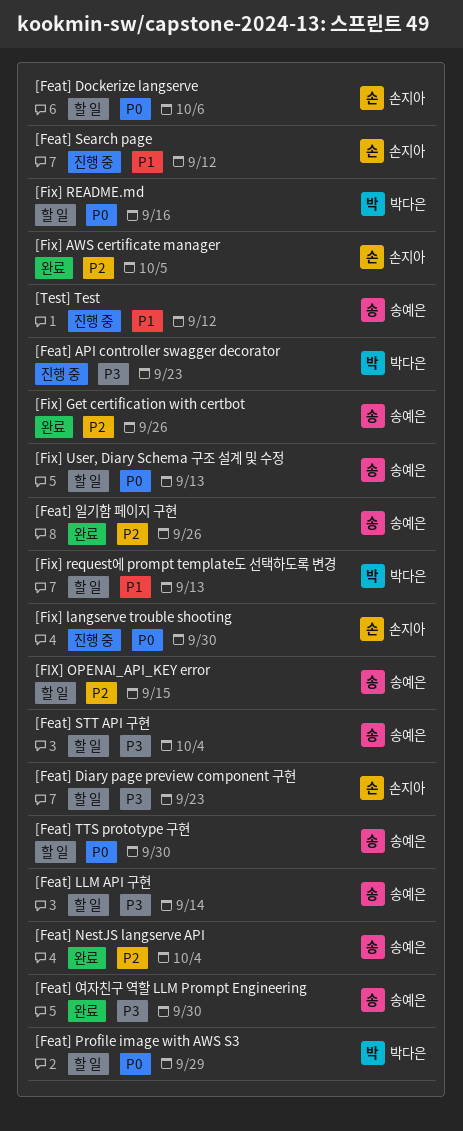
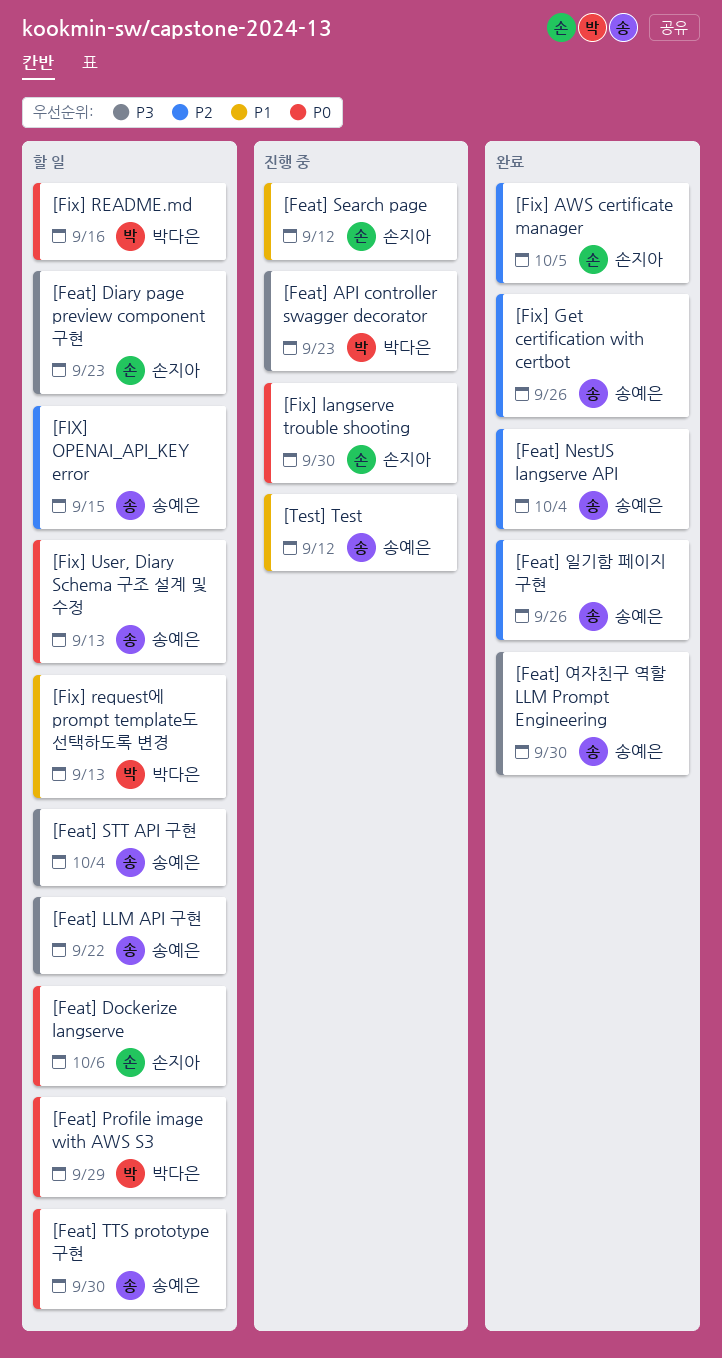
[Feat] LLM API 구현, due: Sep 14 -> Sep 22

